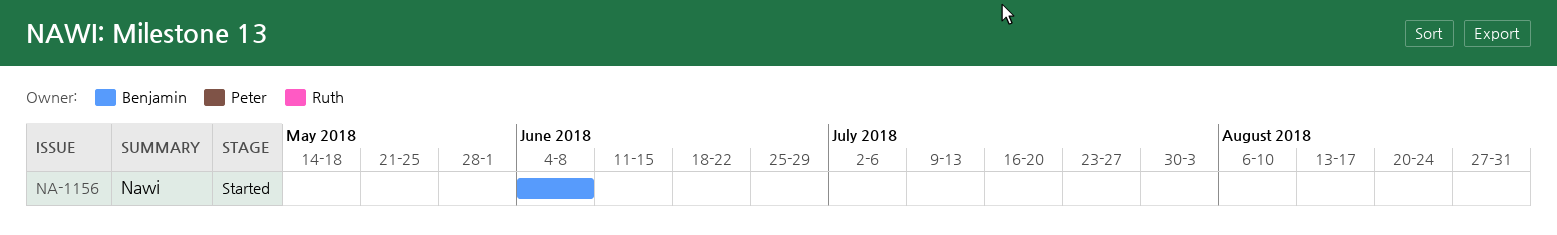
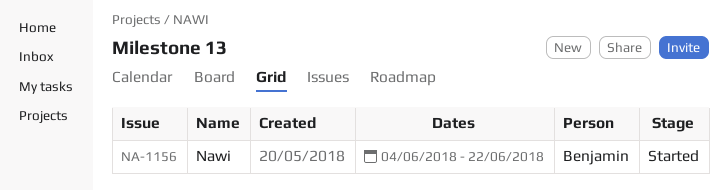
NA-1156, due: Jun 8 -> Jun 22

